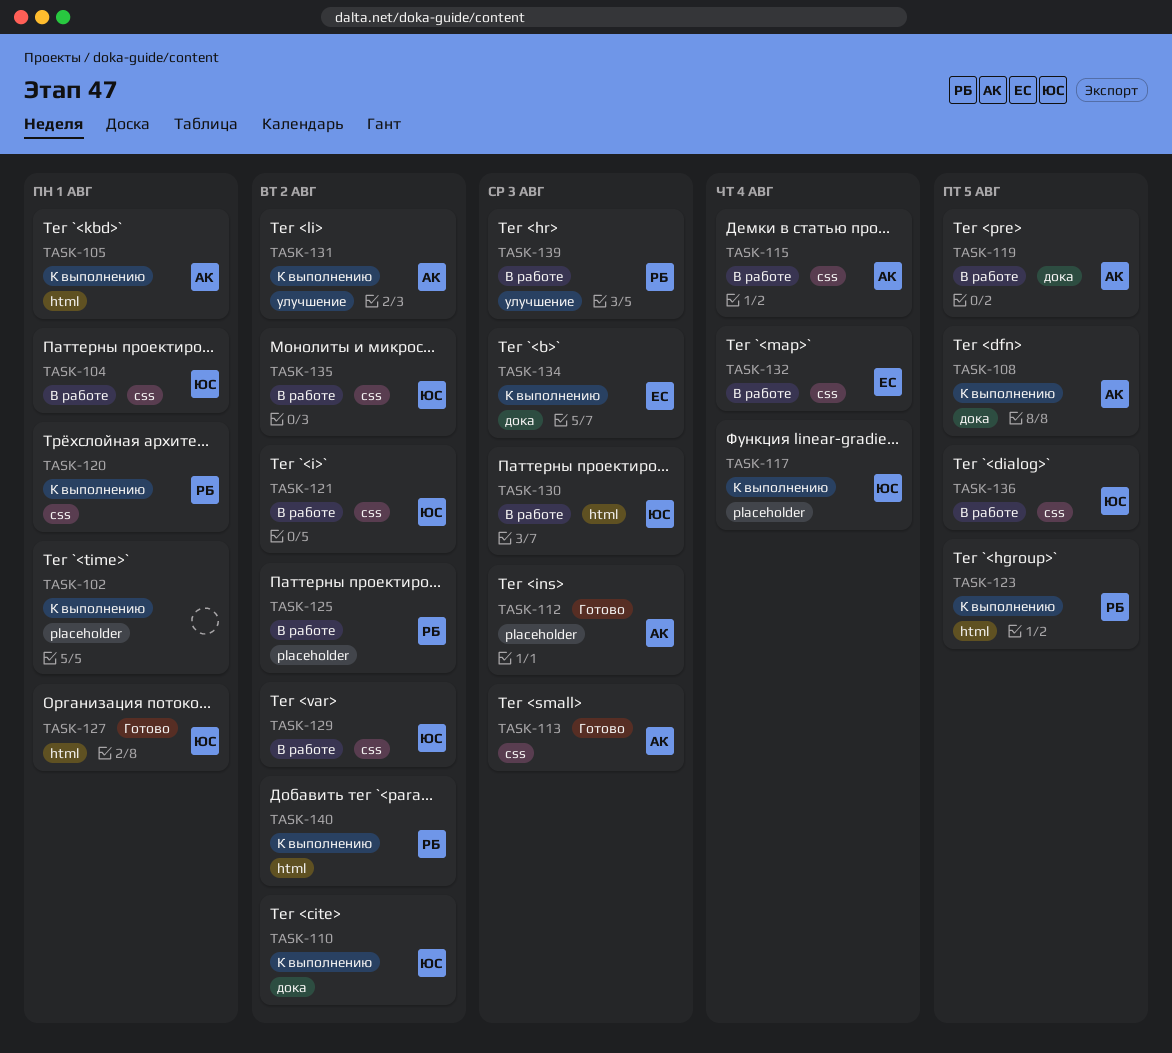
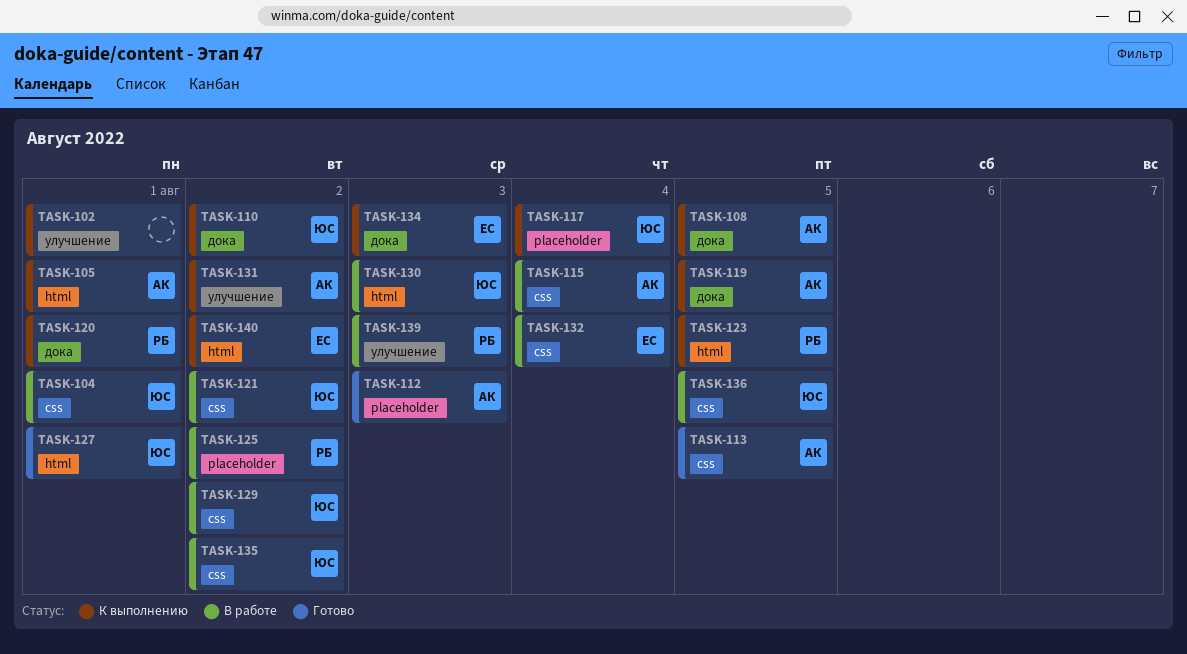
TASK-102, label: placeholder -> улучшение
TASK-113, due: Aug 3 -> Aug 5
TASK-119, status: В работе -> К выполнению
TASK-120, label: css -> дока
TASK-140, owner: РБ -> ЕС

